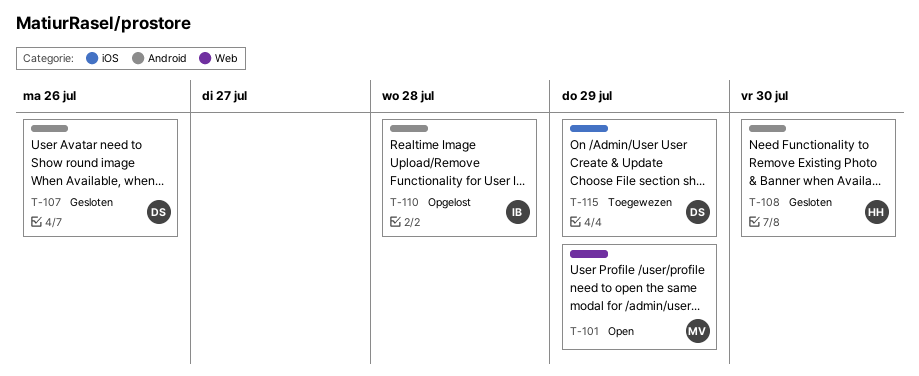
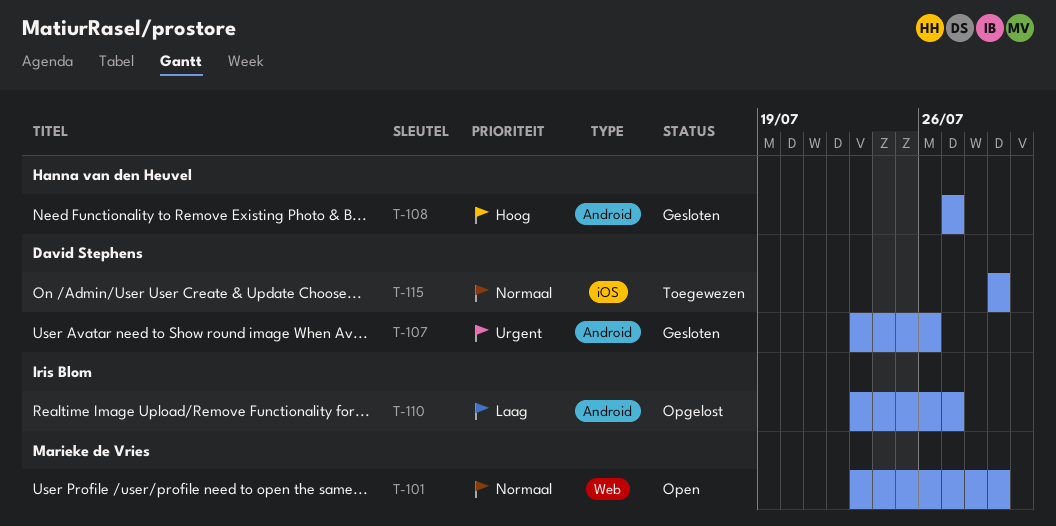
T-108, due: Jul 30 -> Jul 27
T-110, due: Jul 28 -> Jul 27

